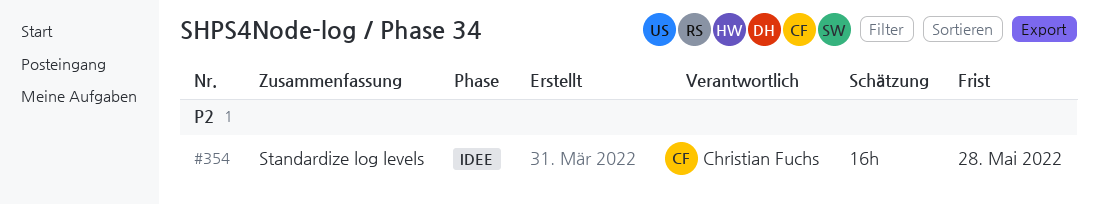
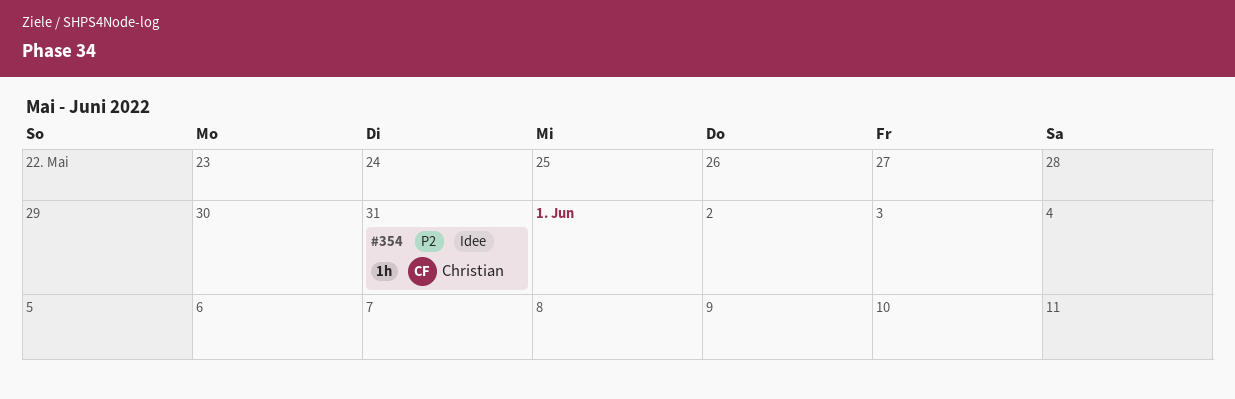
#354, estimate: 16h -> 1h
#354, due: May 28 -> May 31

